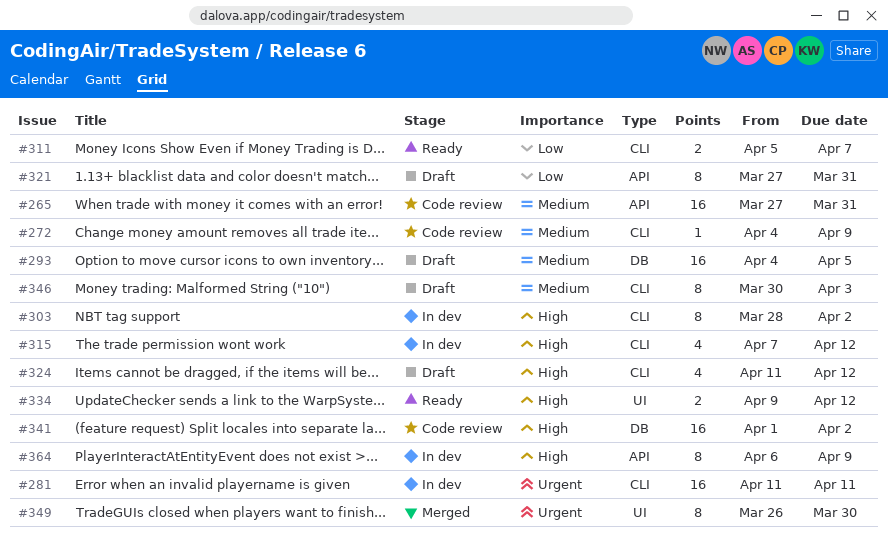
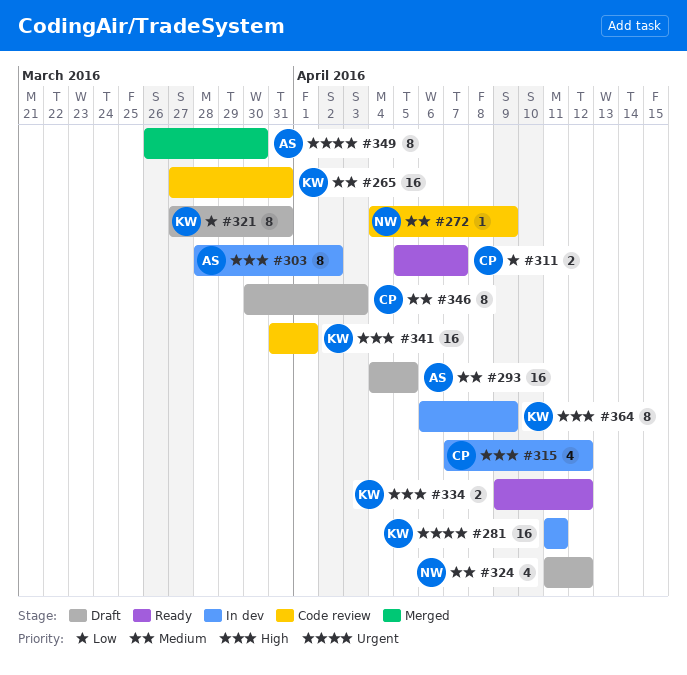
#324, priority: High -> Medium
#341, start: Apr 1 -> Mar 31
#341, due: Apr 2 -> Apr 1

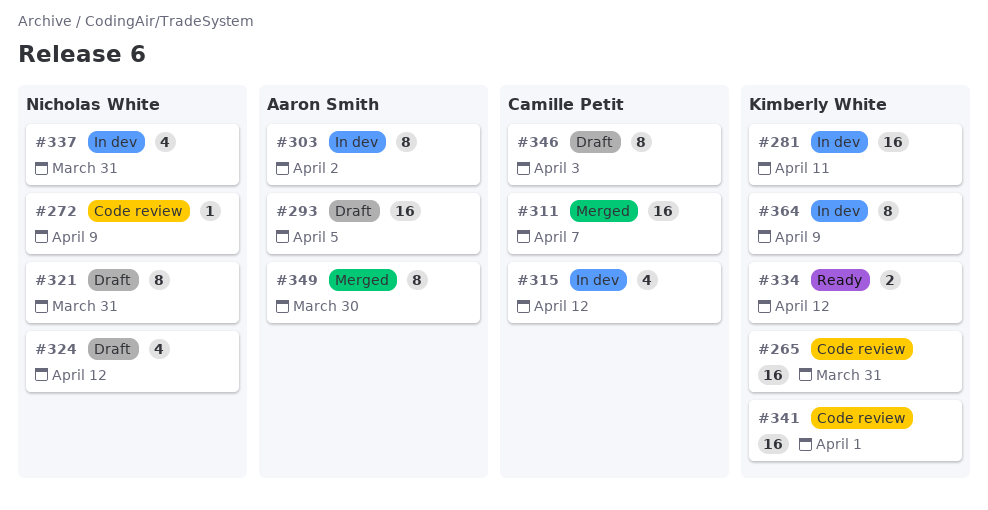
#311, status: Ready -> Merged
#311, estimate: 2 -> 16
#321, owner: Kimberly White -> Nicholas White
#337: none -> present

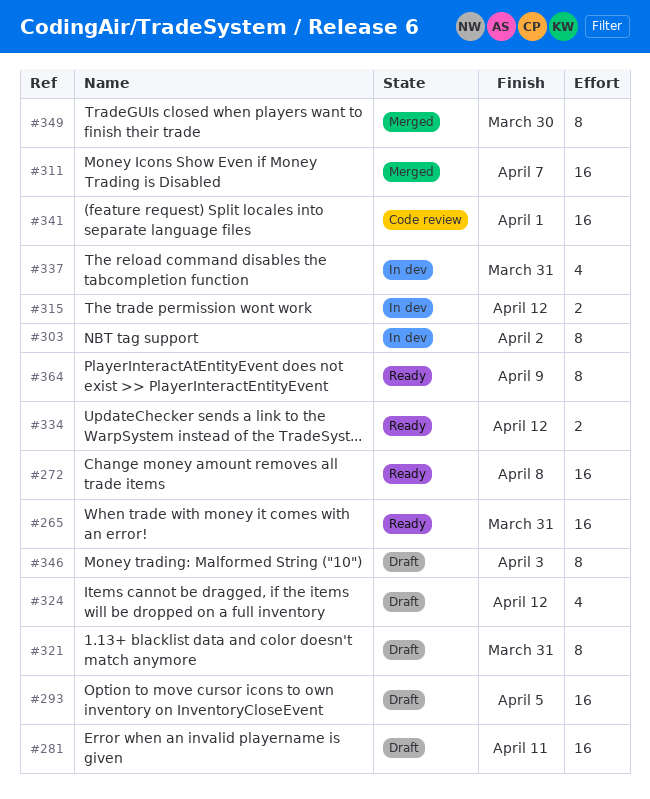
#265, status: Code review -> Ready
#272, status: Code review -> Ready
#272, estimate: 1 -> 16
#272, due: Apr 9 -> Apr 8
#281, status: In dev -> Draft
#315, estimate: 4 -> 2
#364, status: In dev -> Ready

